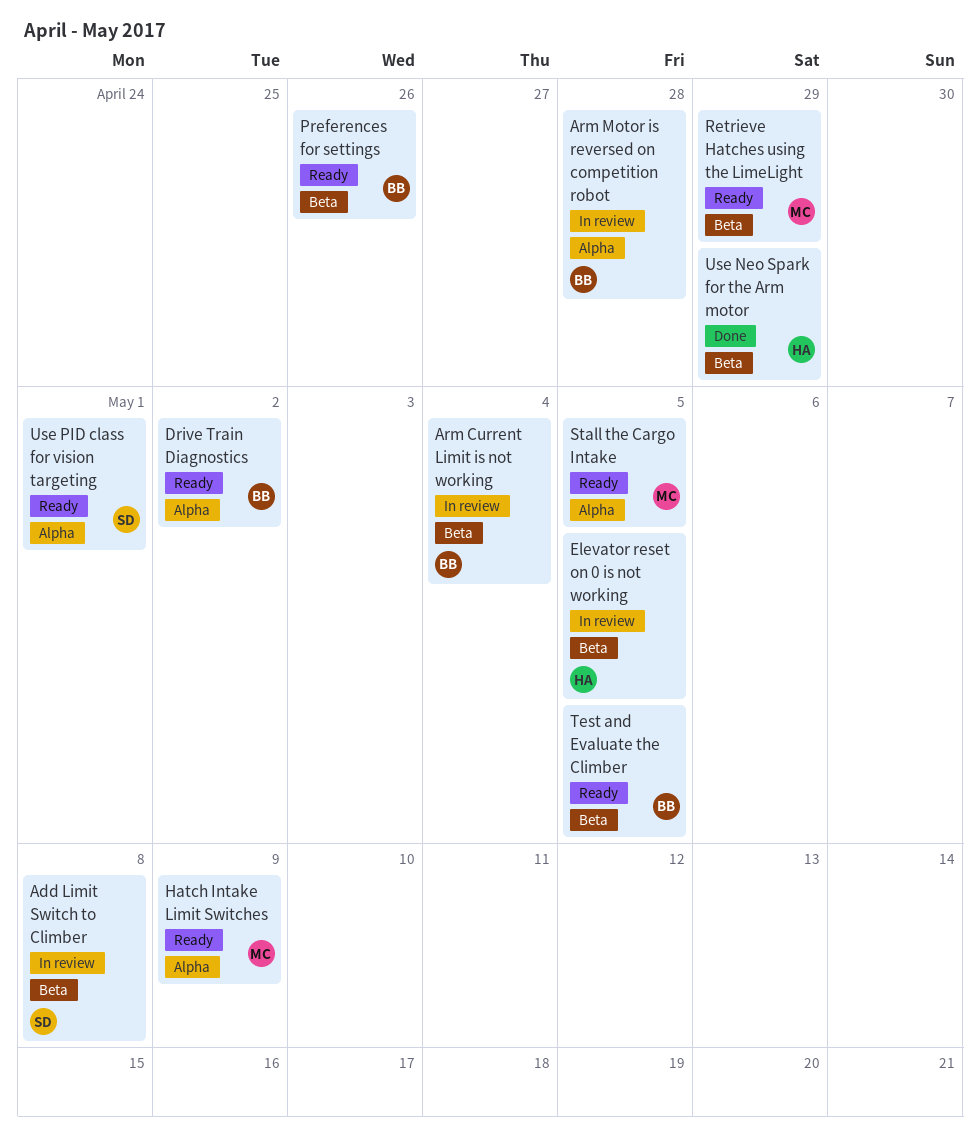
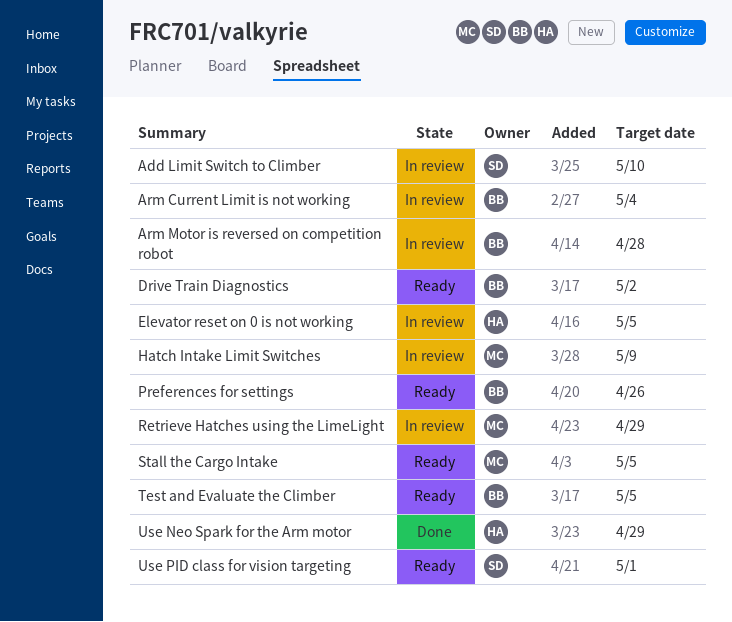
Add Limit Switch to Climber, due: May 8 -> May 10
Hatch Intake Limit Switches, status: Ready -> In review
Retrieve Hatches using the LimeLight, status: Ready -> In review

